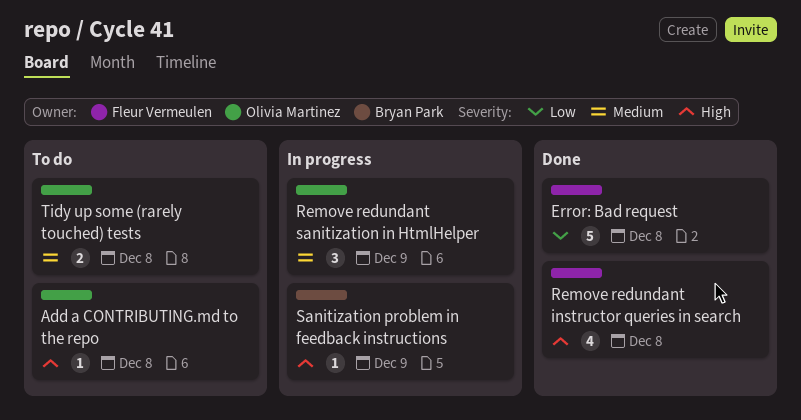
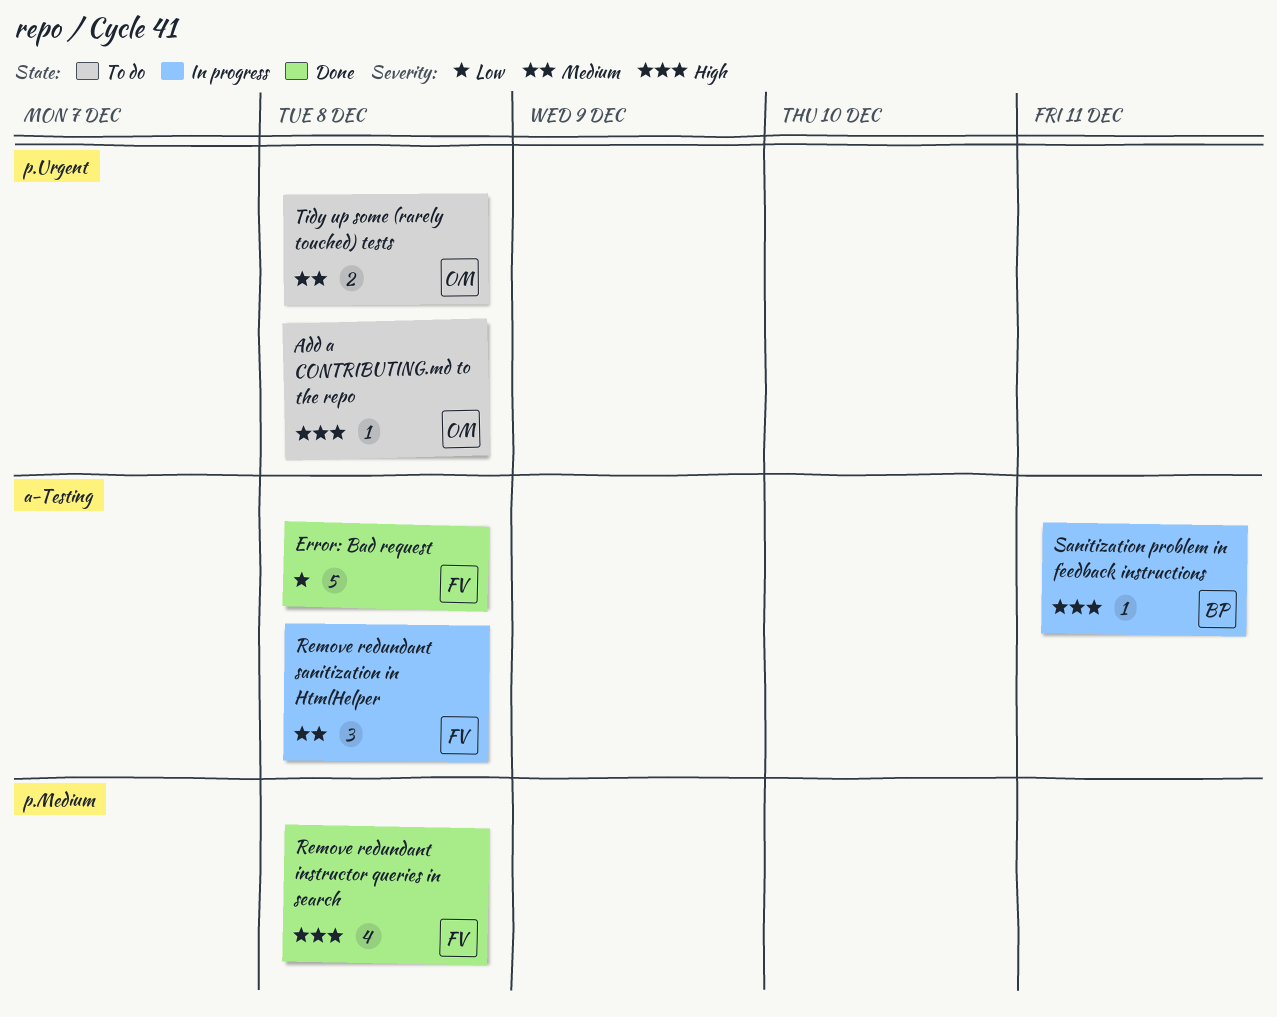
Remove redundant sanitization in HtmlHelper, owner: Olivia Martinez -> Fleur Vermeulen
Remove redundant sanitization in HtmlHelper, due: Dec 9 -> Dec 8
Sanitization problem in feedback instructions, due: Dec 9 -> Dec 11

